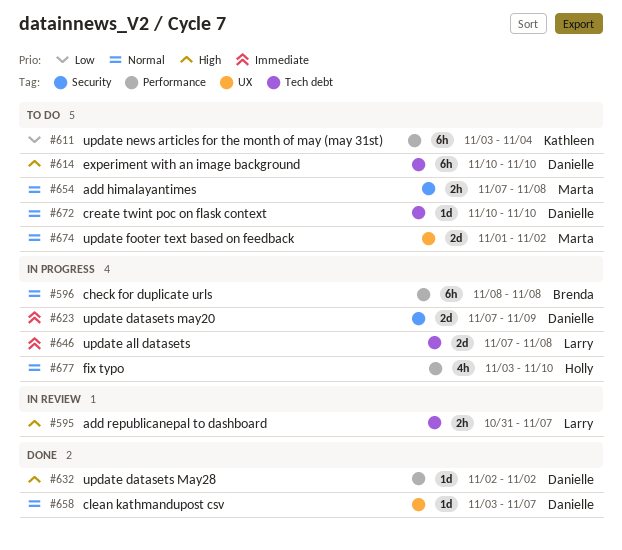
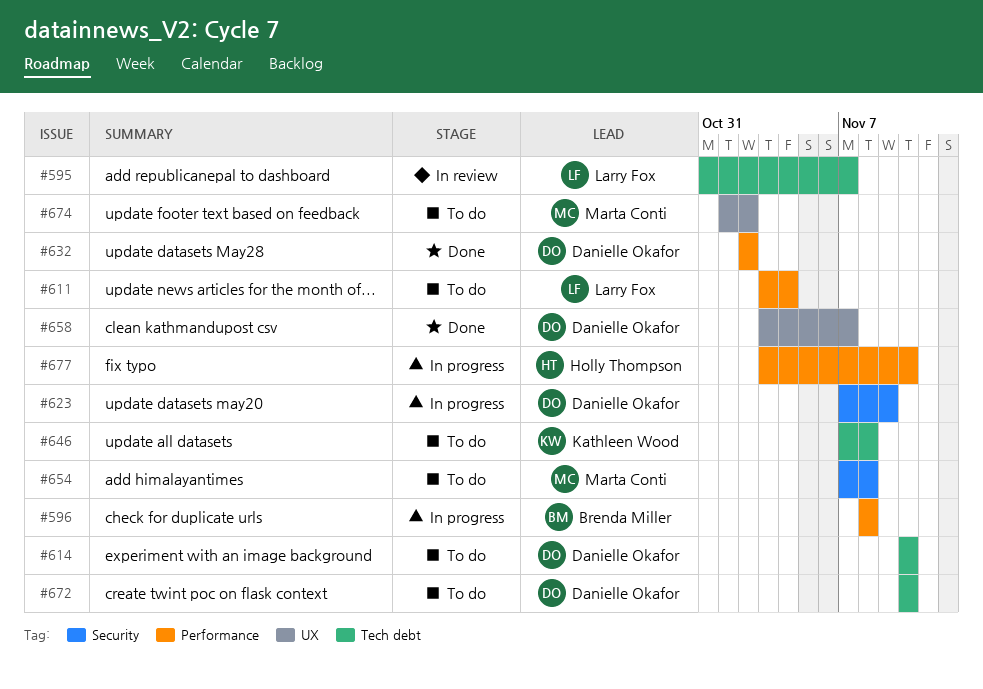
#611, owner: Kathleen Wood -> Larry Fox
#646, status: In progress -> To do
#646, owner: Larry Fox -> Kathleen Wood

